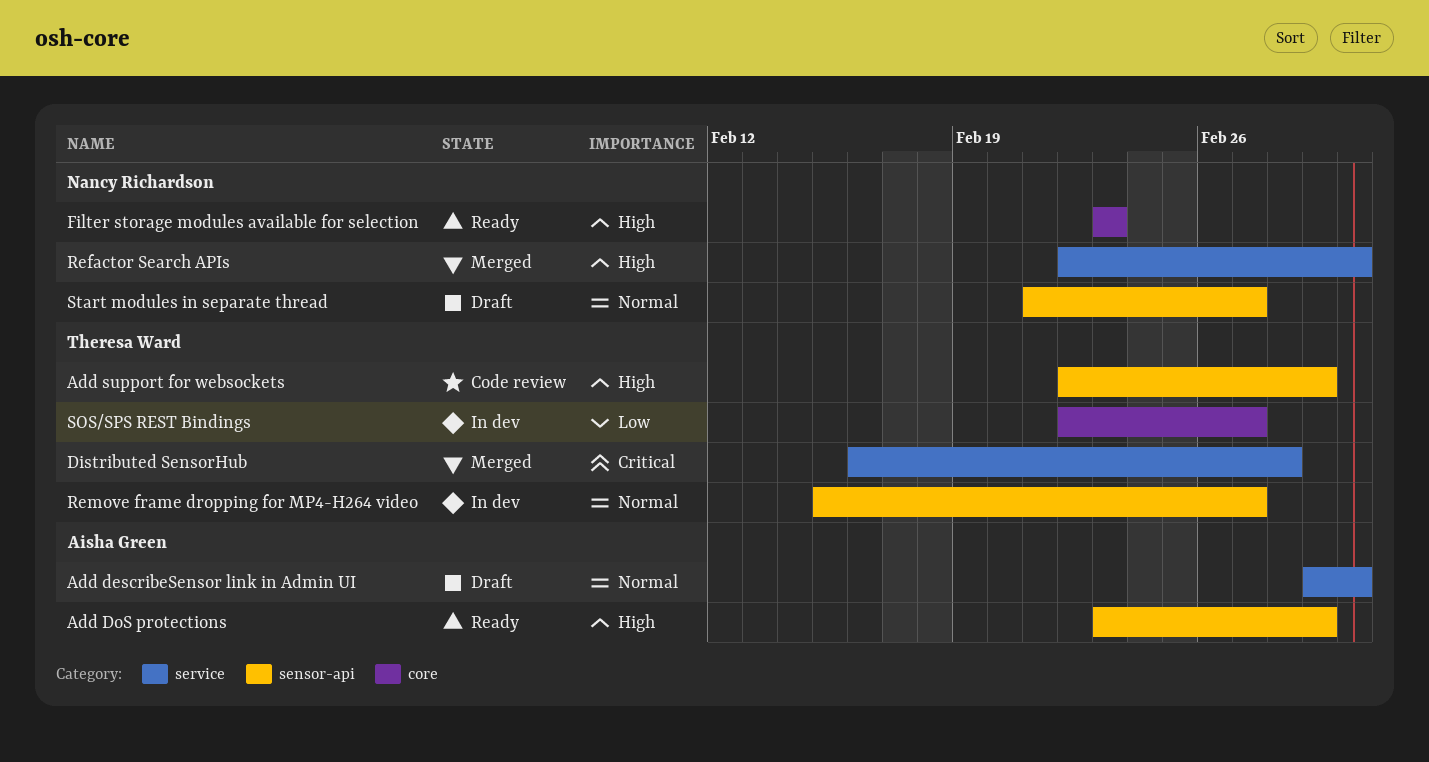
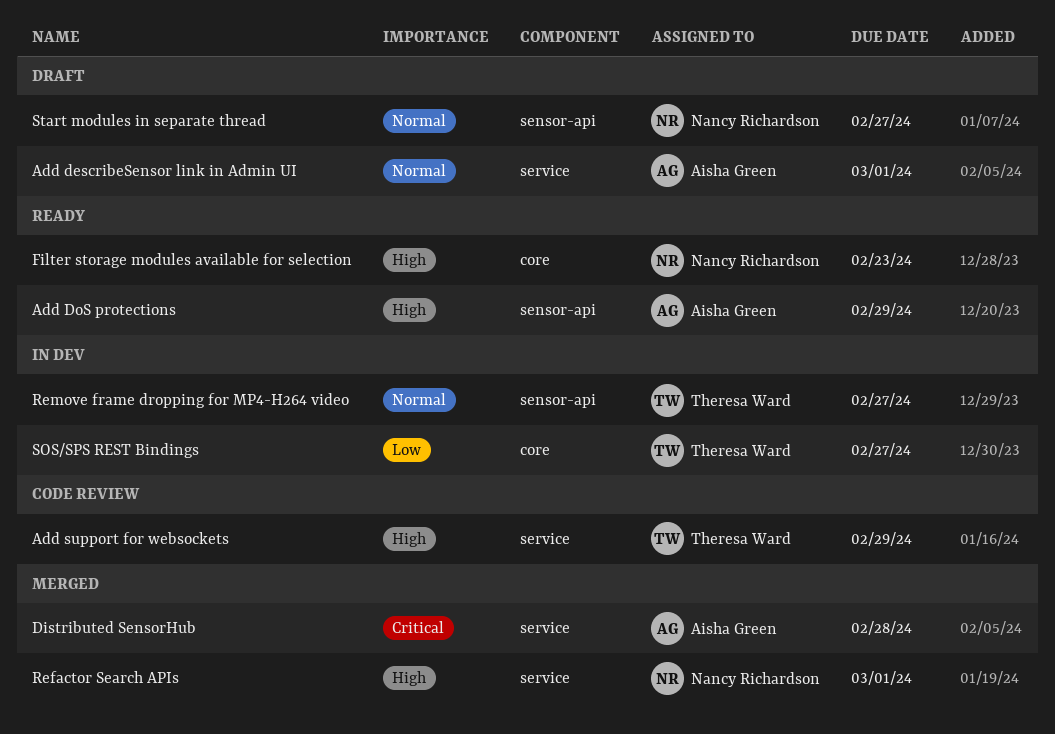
Add support for websockets, label: sensor-api -> service
Distributed SensorHub, owner: Theresa Ward -> Aisha Green

